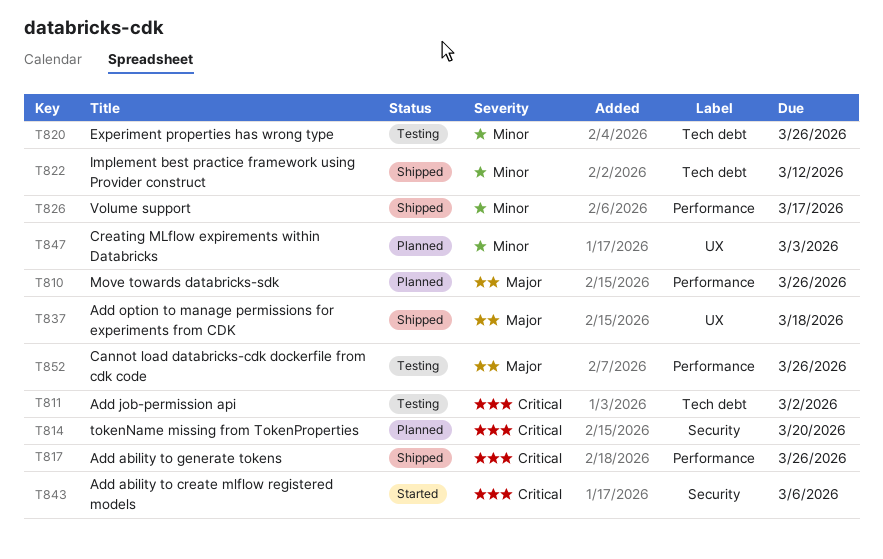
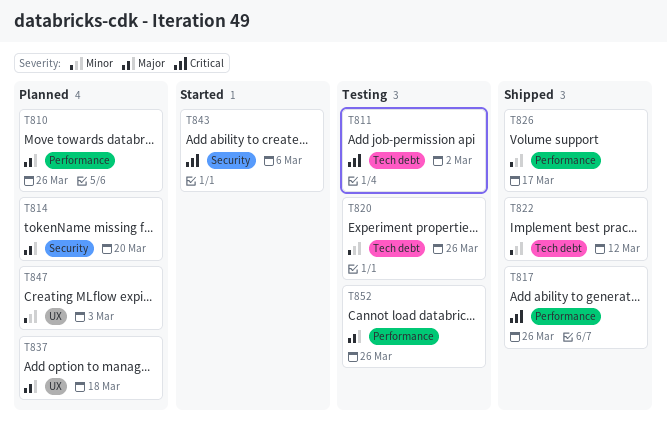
T814, priority: Critical -> Major
T837, status: Shipped -> Planned

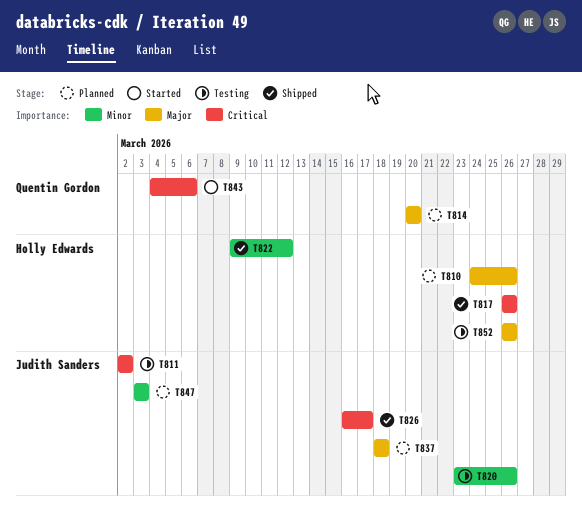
T826, priority: Minor -> Critical

